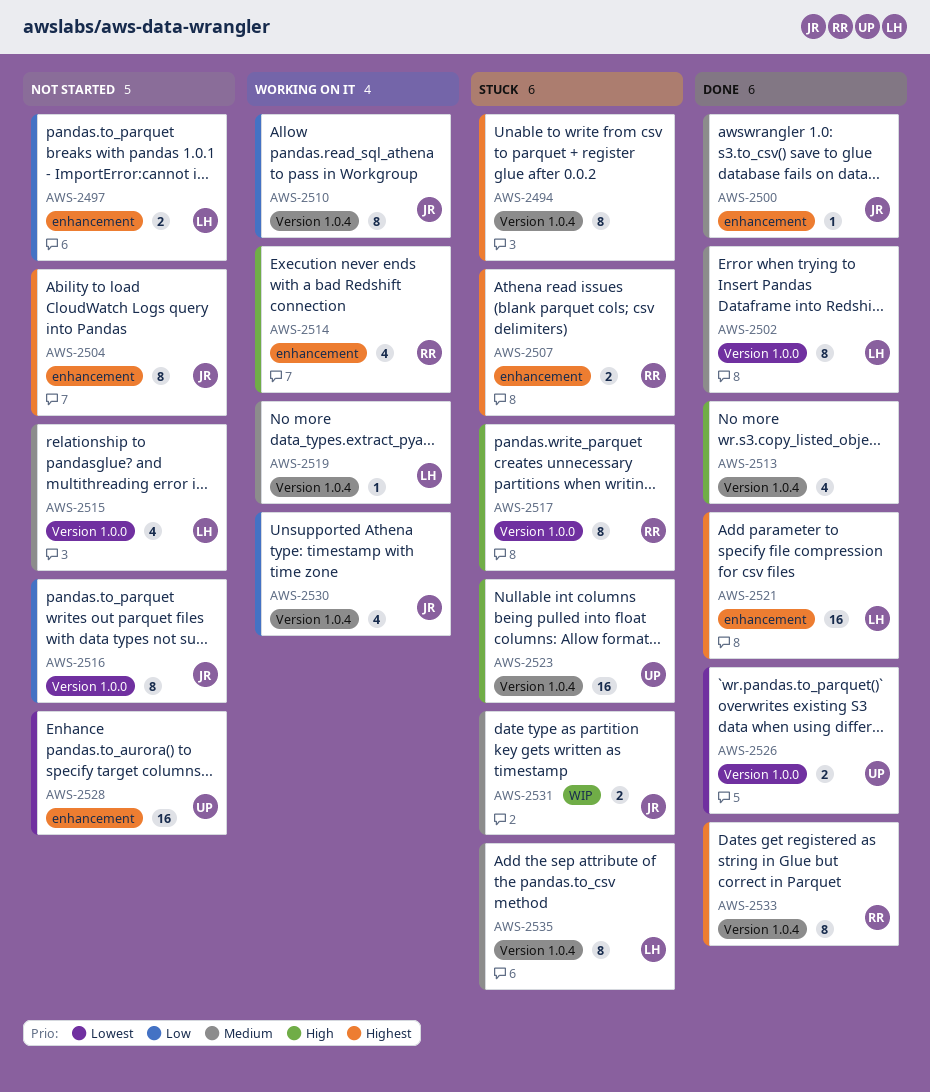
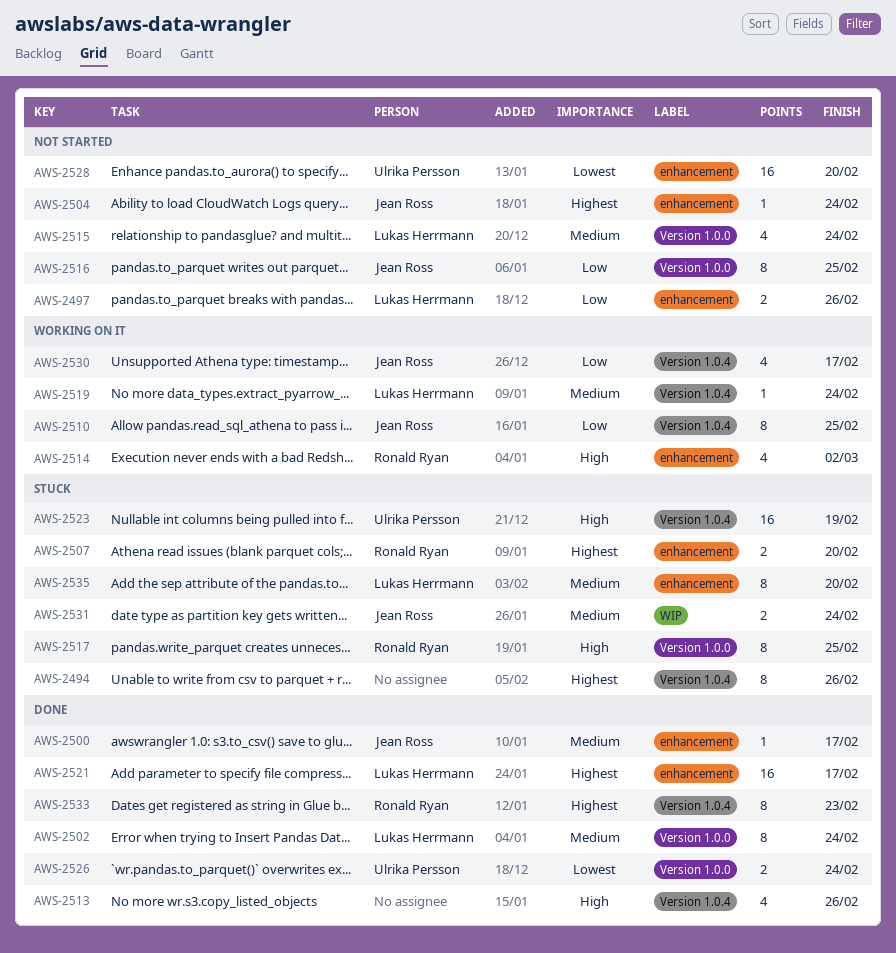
AWS-2504, estimate: 8 -> 1
AWS-2535, label: Version 1.0.4 -> enhancement

